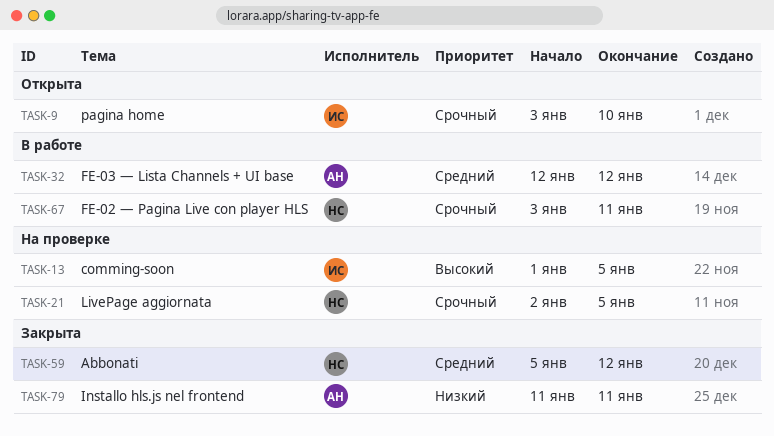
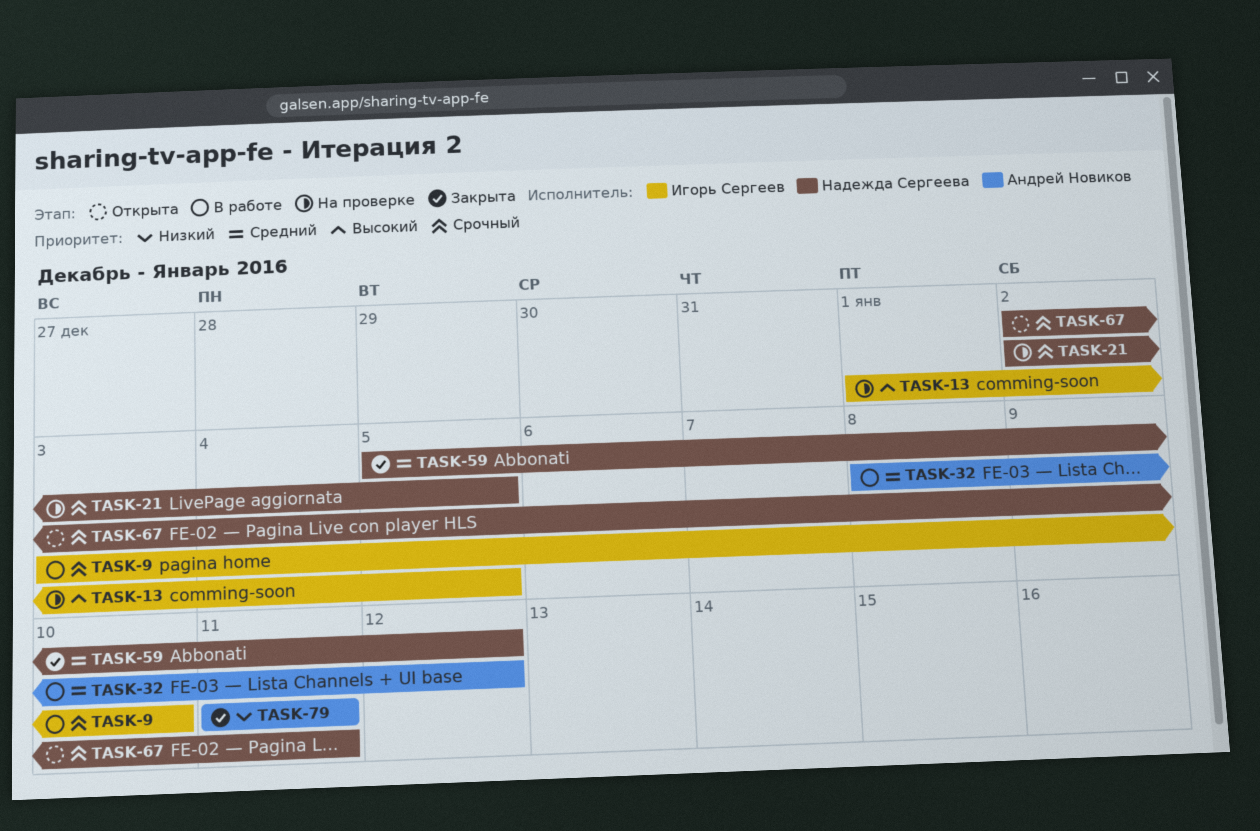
TASK-9, status: Открыта -> В работе
TASK-32, start: Jan 12 -> Jan 8
TASK-67, status: В работе -> Открыта
TASK-67, start: Jan 3 -> Jan 2

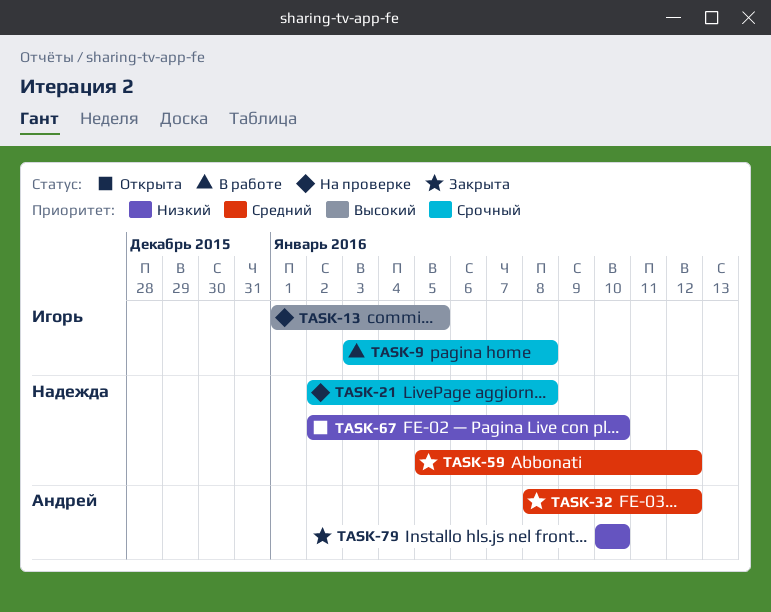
TASK-9, due: Jan 10 -> Jan 8
TASK-21, due: Jan 5 -> Jan 8
TASK-32, status: В работе -> Закрыта
TASK-67, priority: Срочный -> Низкий
TASK-67, due: Jan 11 -> Jan 10
TASK-79, start: Jan 11 -> Jan 10
TASK-79, due: Jan 11 -> Jan 10

